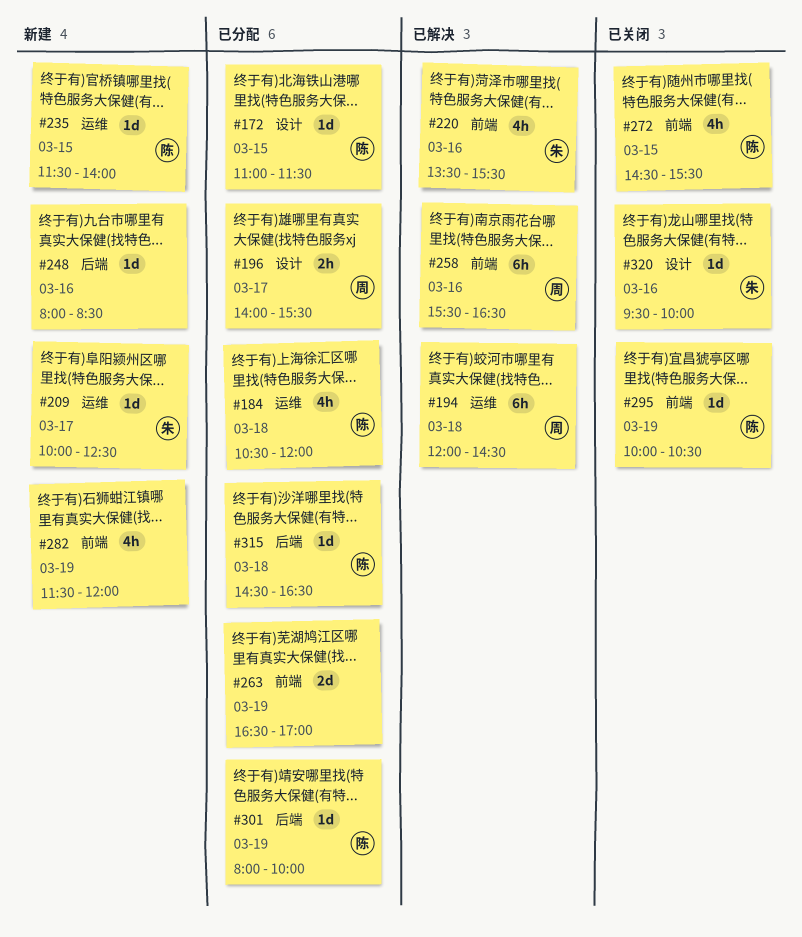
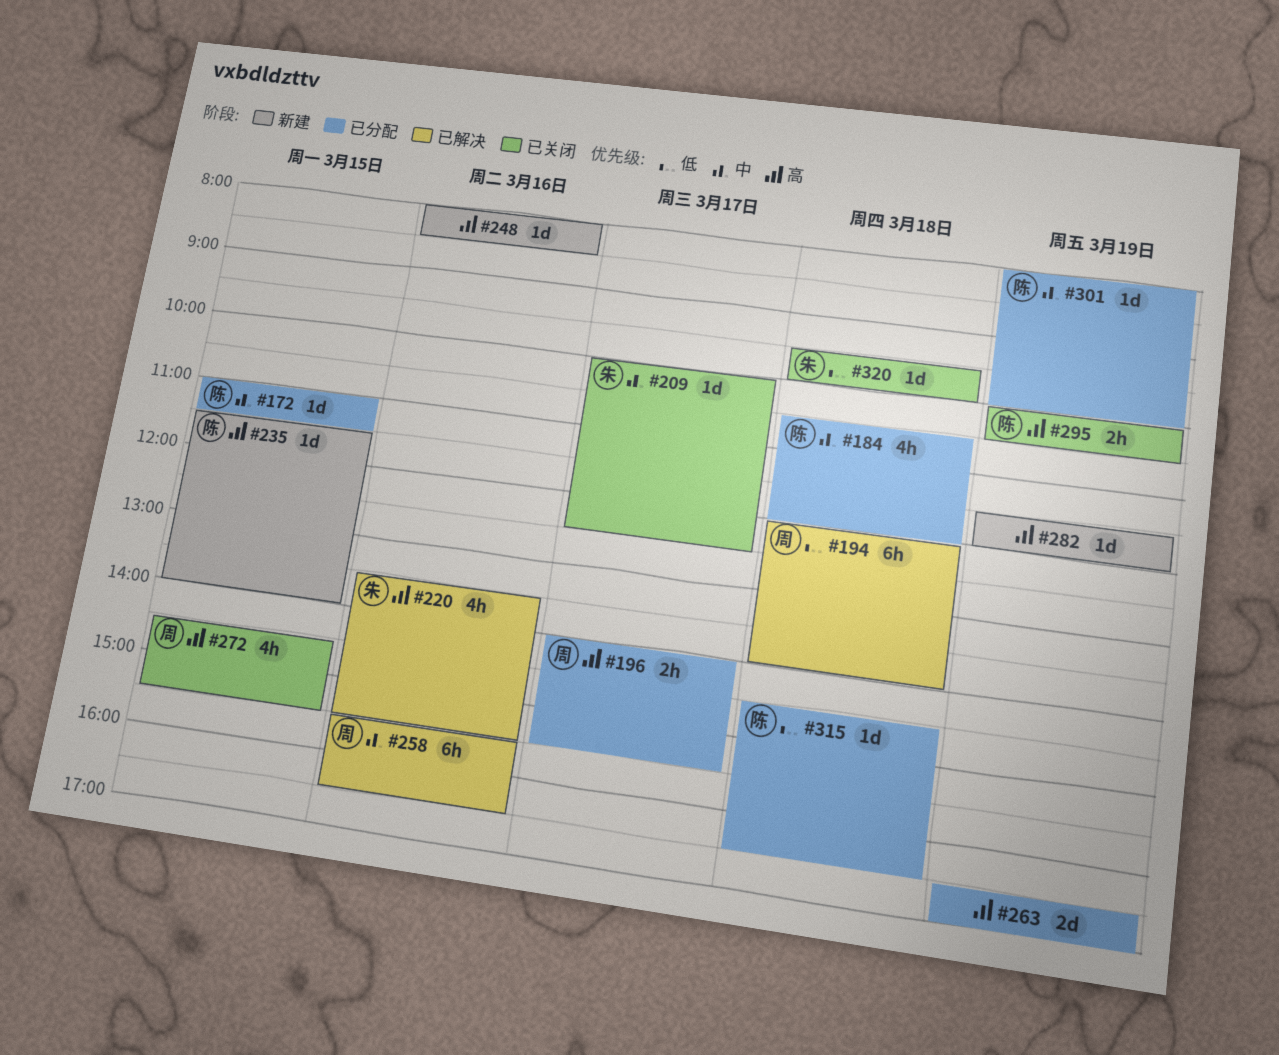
#194, ends: 14:30 -> 14:00
#209, status: 新建 -> 已关闭
#272, owner: 陈 -> 周
#282, estimate: 4h -> 1d
#295, estimate: 1d -> 2h
#320, day: Mar 16 -> Mar 18

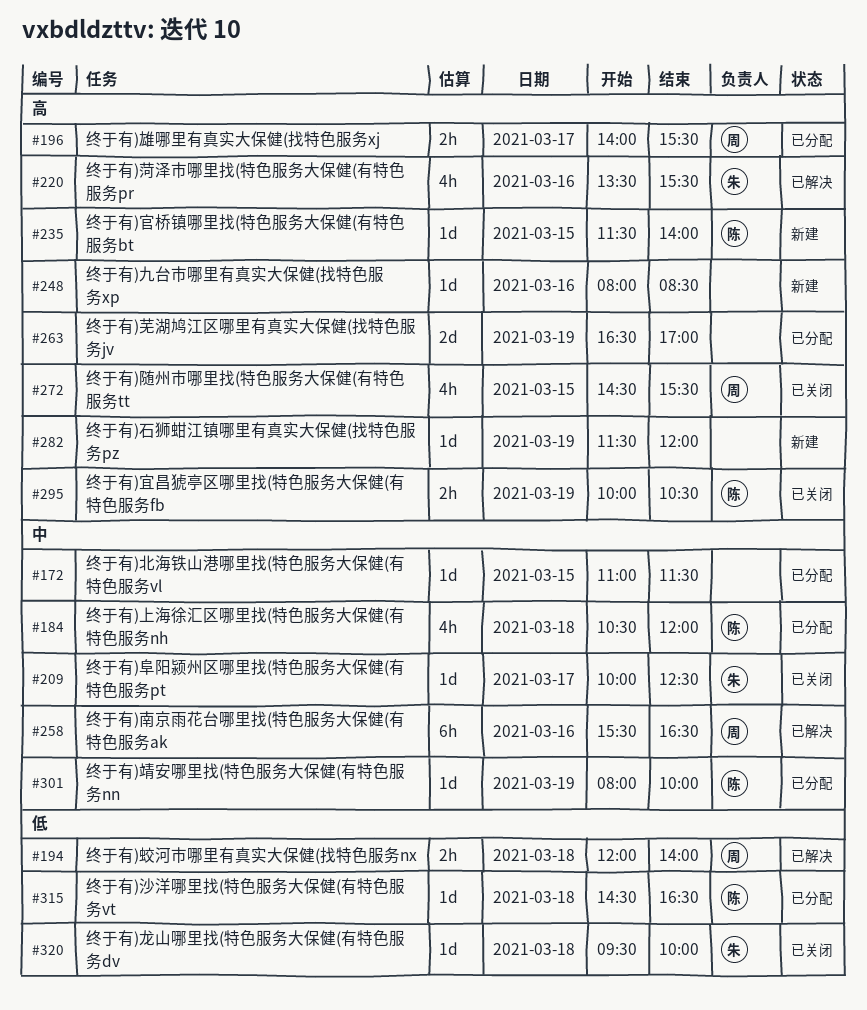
#172, owner: 陈 -> none
#194, estimate: 6h -> 2h

